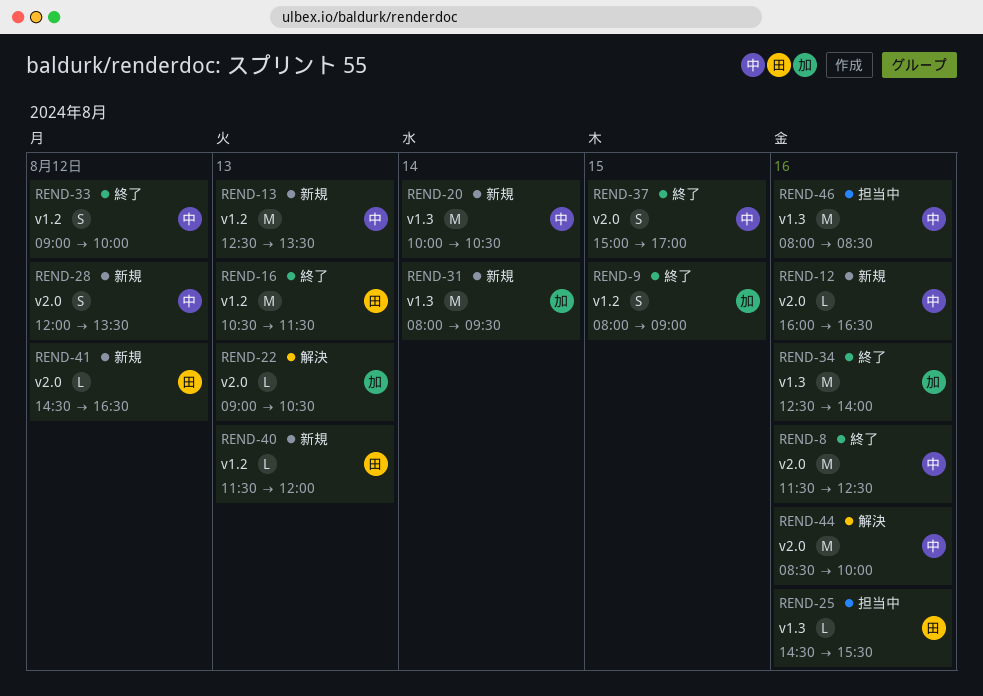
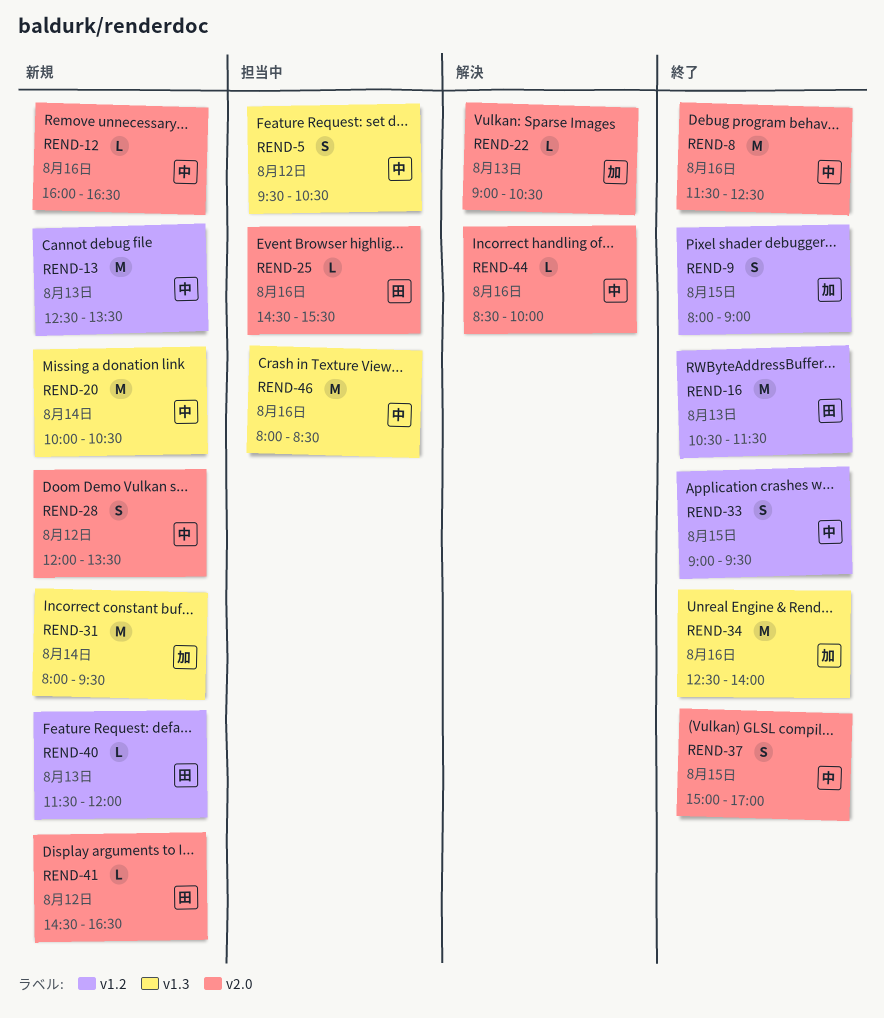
REND-5: none -> present
REND-25, label: v1.3 -> v2.0
REND-33, day: Aug 12 -> Aug 15
REND-33, ends: 10:00 -> 09:30
REND-44, estimate: M -> L

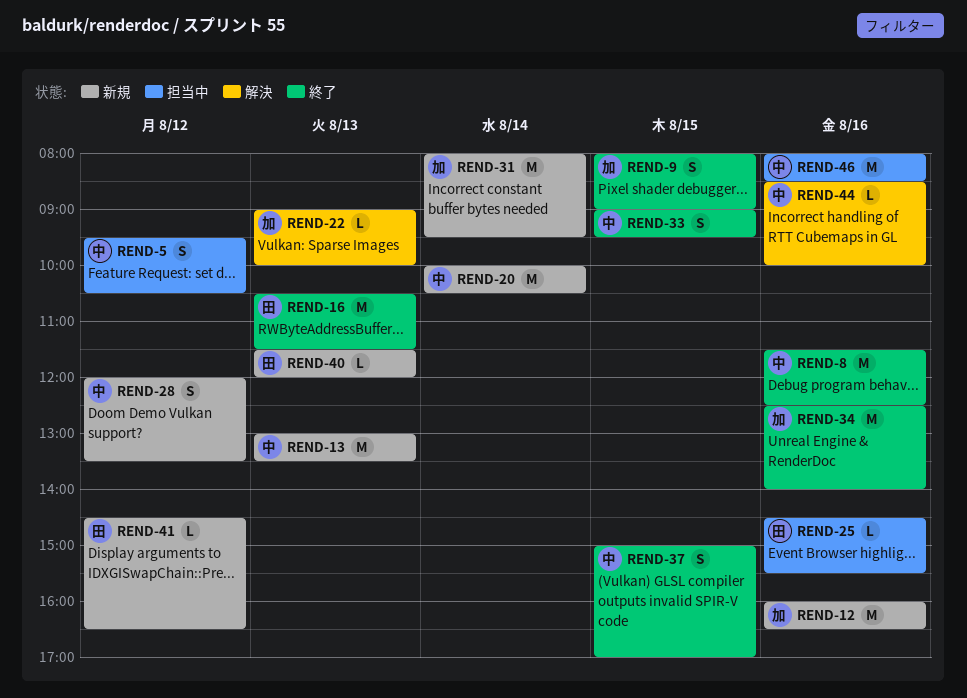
REND-12, owner: 中 -> 加
REND-12, estimate: L -> M
REND-13, begins: 12:30 -> 13:00
REND-22, ends: 10:30 -> 10:00

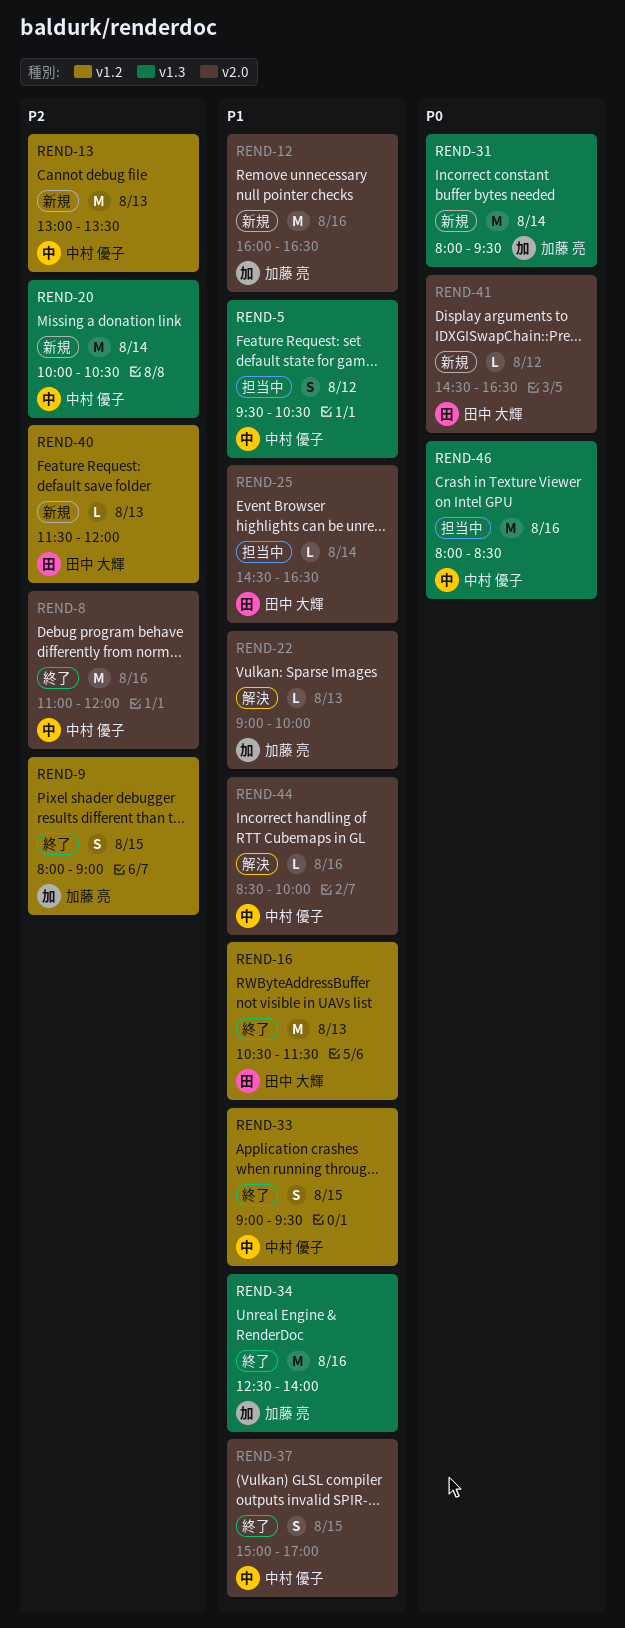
REND-8, begins: 11:30 -> 11:00
REND-8, ends: 12:30 -> 12:00
REND-25, day: Aug 16 -> Aug 14
REND-25, ends: 15:30 -> 16:30
REND-28: present -> none

